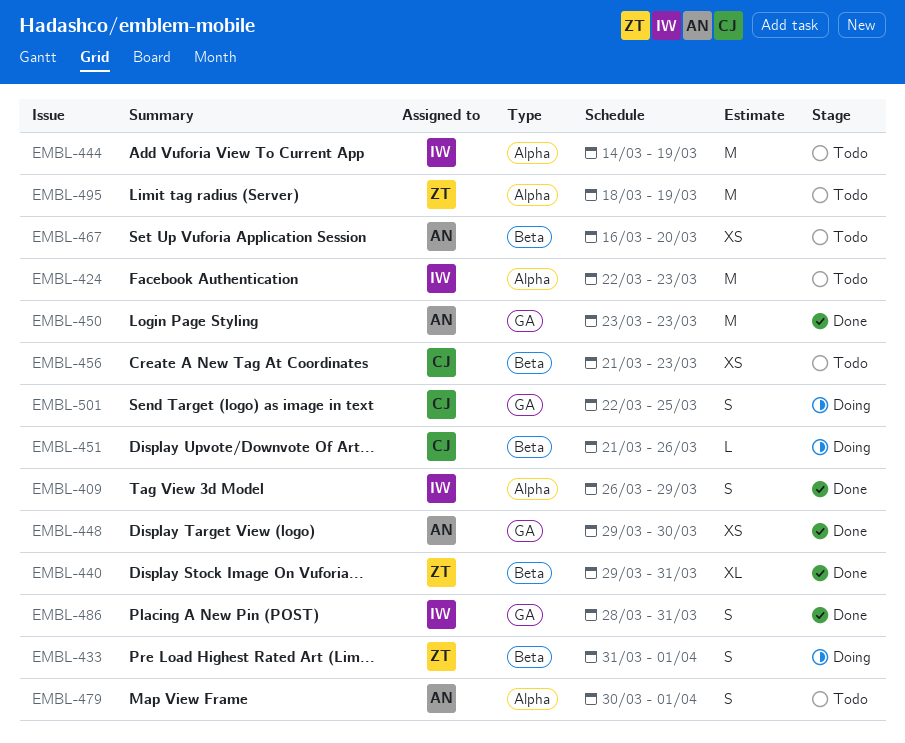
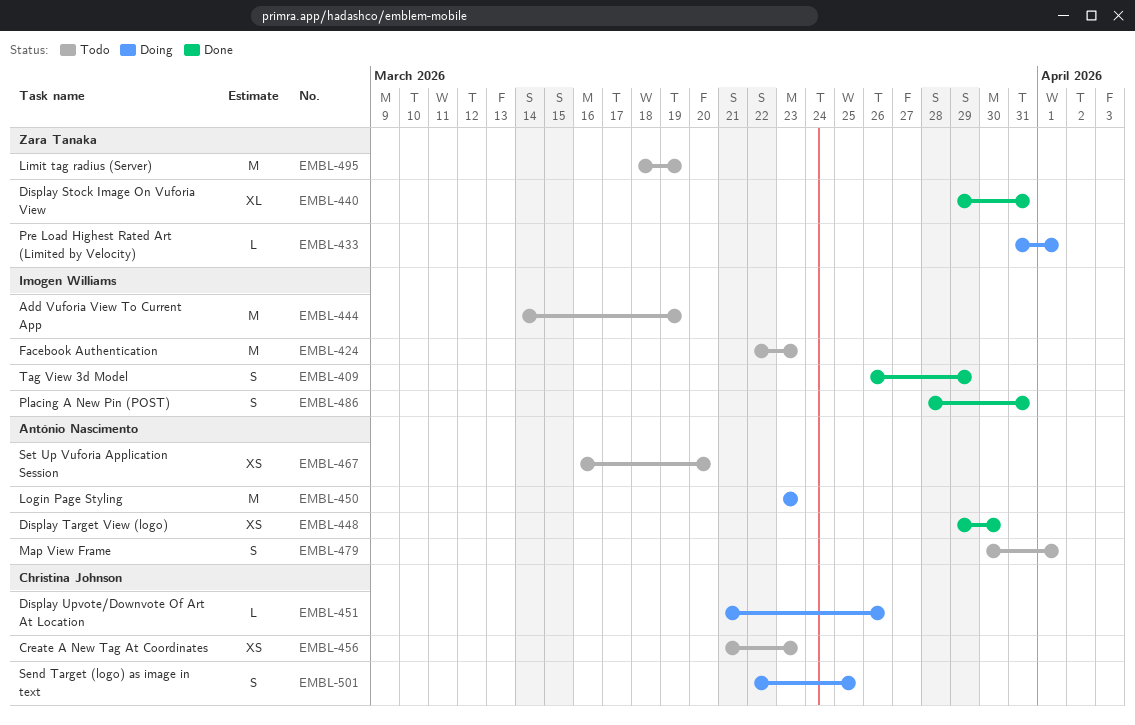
EMBL-433, estimate: S -> L
EMBL-450, status: Done -> Doing

